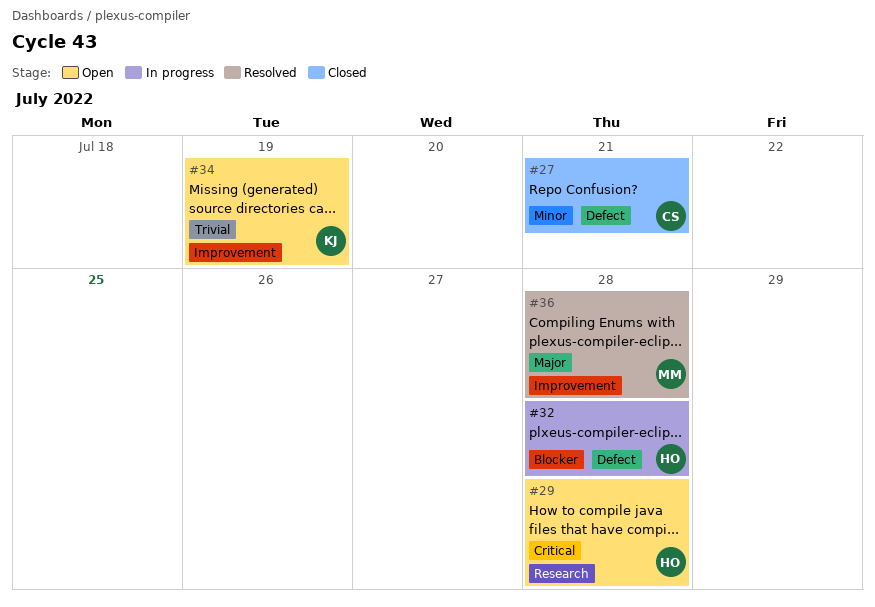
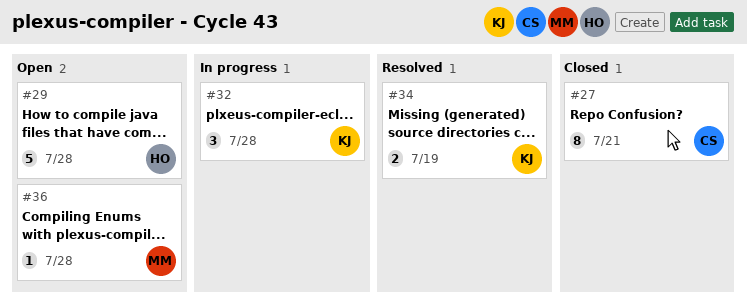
#32, owner: HO -> KJ
#34, status: Open -> Resolved
#36, status: Resolved -> Open

